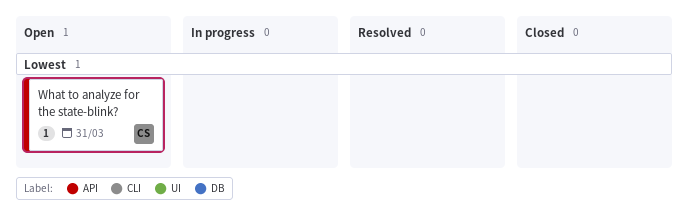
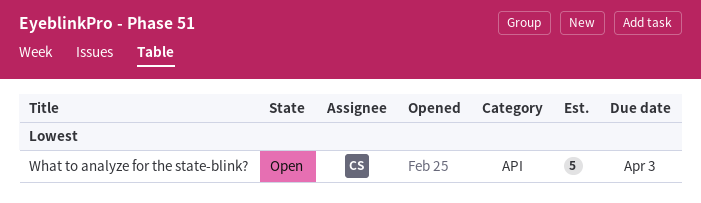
What to analyze for the state-blink?, estimate: 1 -> 5
What to analyze for the state-blink?, due: Mar 31 -> Apr 3

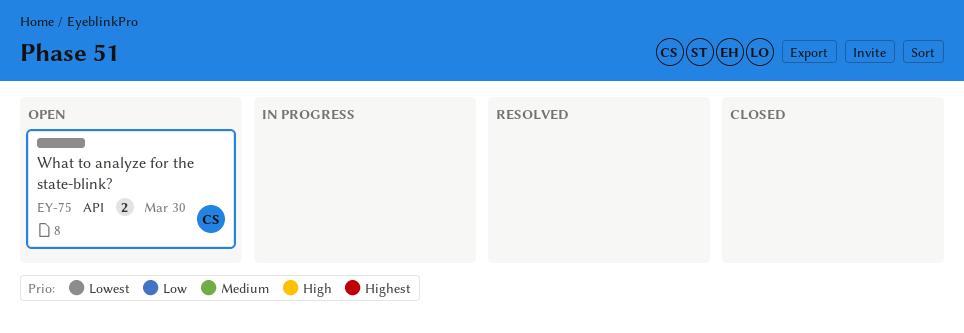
What to analyze for the state-blink?, estimate: 5 -> 2
What to analyze for the state-blink?, due: Apr 3 -> Mar 30

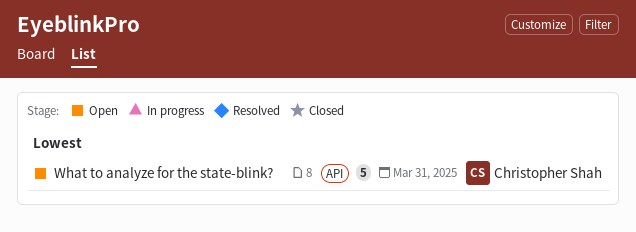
What to analyze for the state-blink?, estimate: 2 -> 5
What to analyze for the state-blink?, due: Mar 30 -> Mar 31

